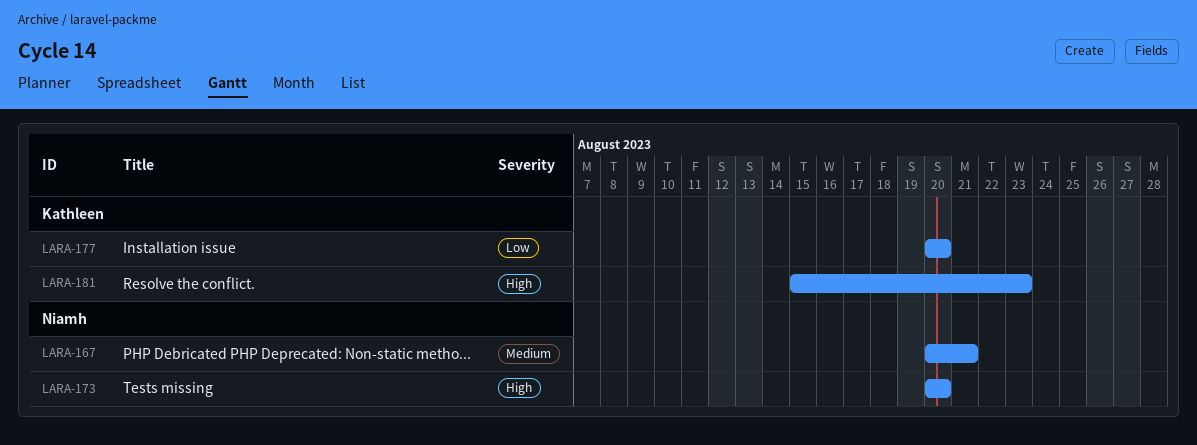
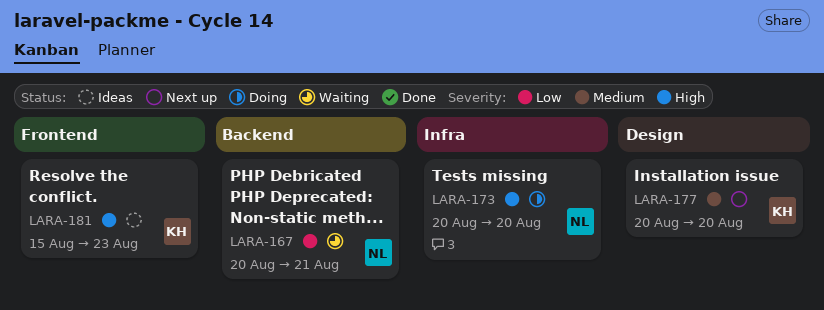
LARA-167, priority: Medium -> Low
LARA-177, priority: Low -> Medium

